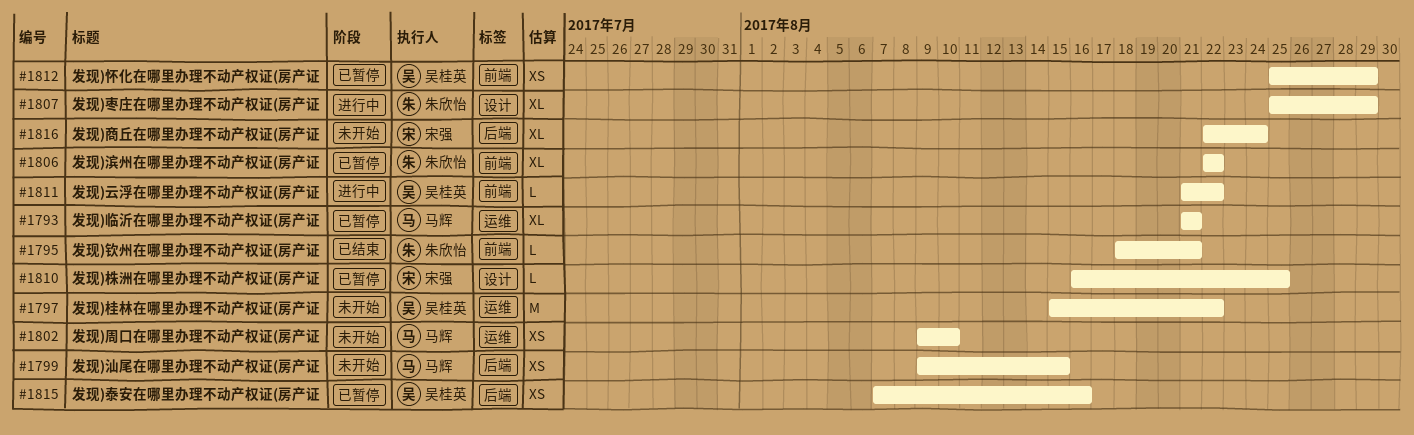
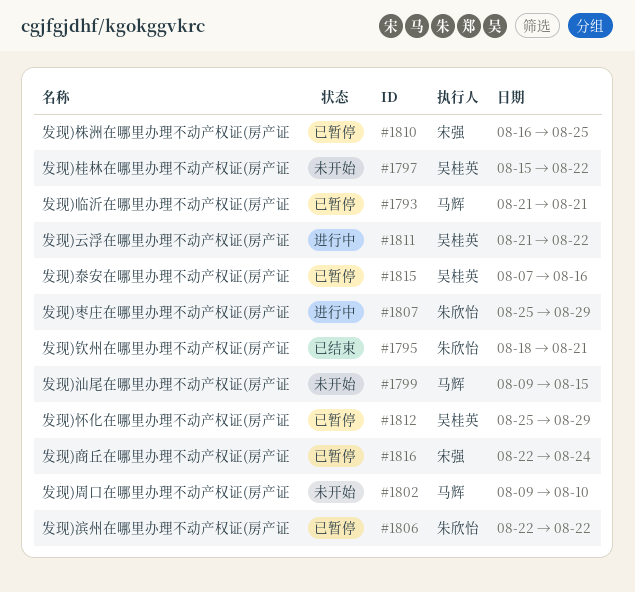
#1816, status: 未开始 -> 已暂停

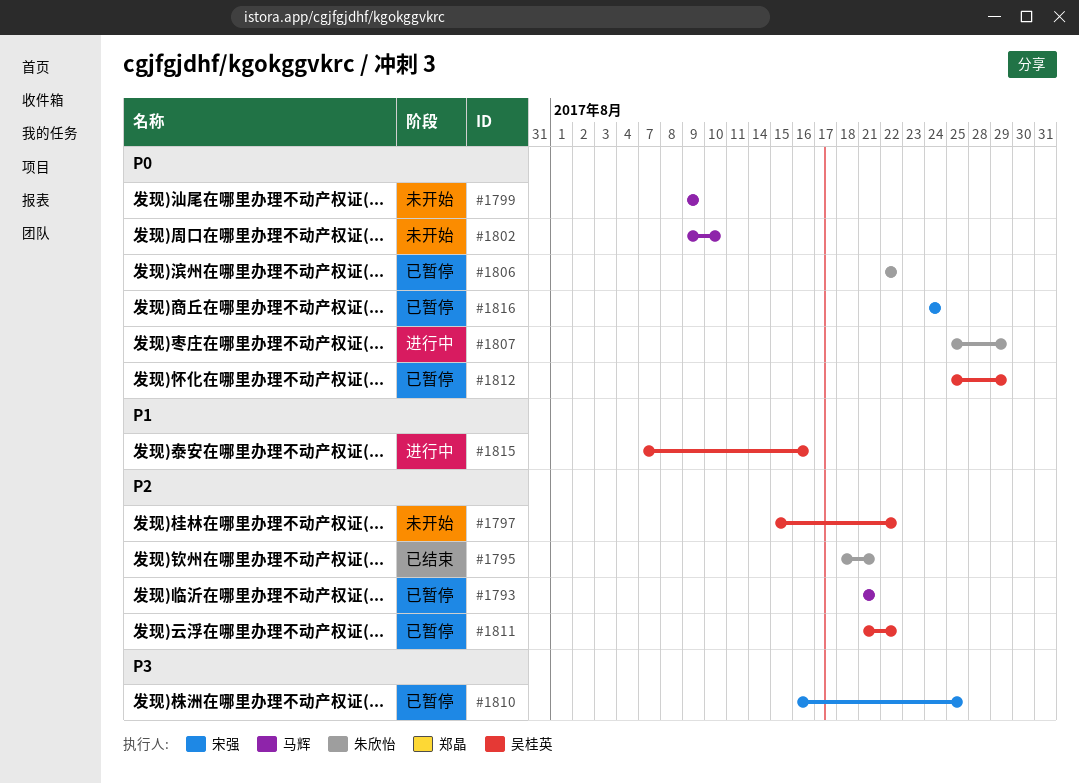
#1799, due: Aug 15 -> Aug 9
#1811, status: 进行中 -> 已暂停
#1815, status: 已暂停 -> 进行中
#1816, start: Aug 22 -> Aug 24

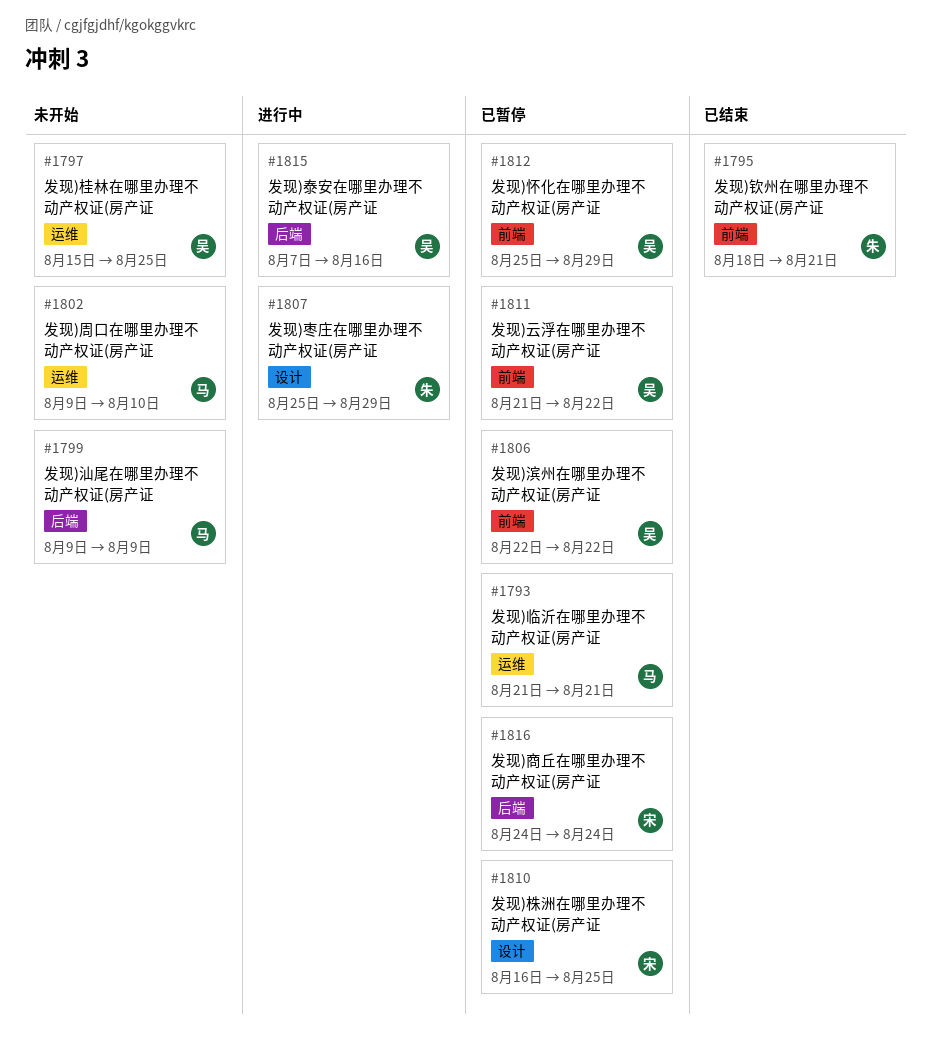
#1797, due: Aug 22 -> Aug 25
#1806, owner: 朱欣怡 -> 吴桂英

